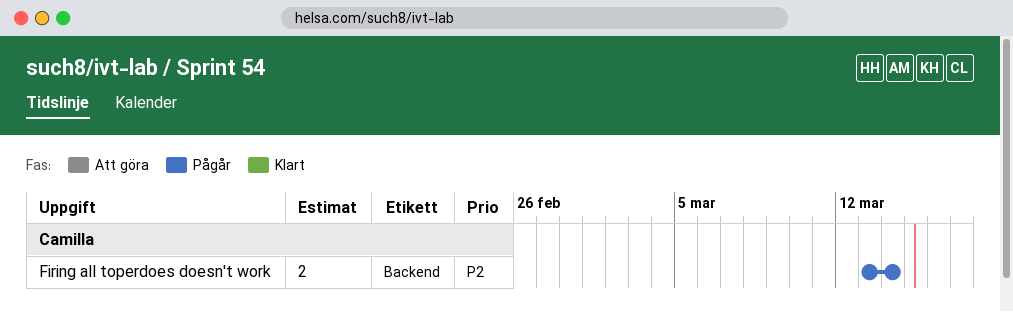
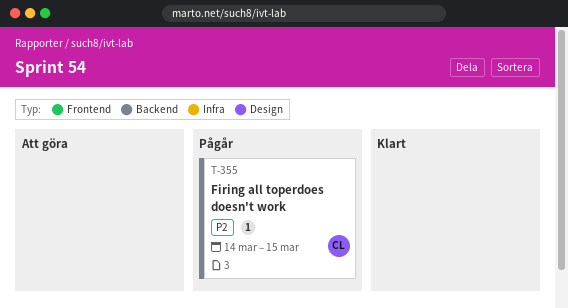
Firing all toperdoes doesn't work, estimate: 2 -> 1
Firing all toperdoes doesn't work, start: Mar 13 -> Mar 14
Firing all toperdoes doesn't work, due: Mar 14 -> Mar 15

